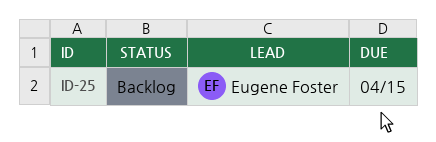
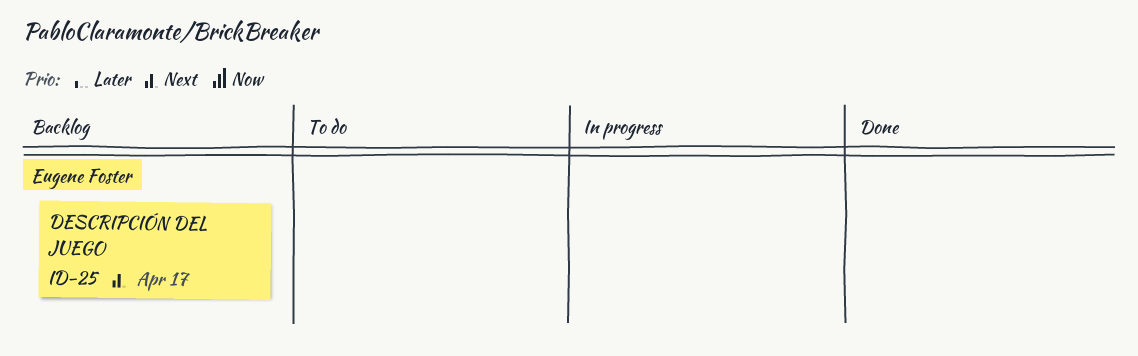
ID-25, due: Apr 15 -> Apr 17

